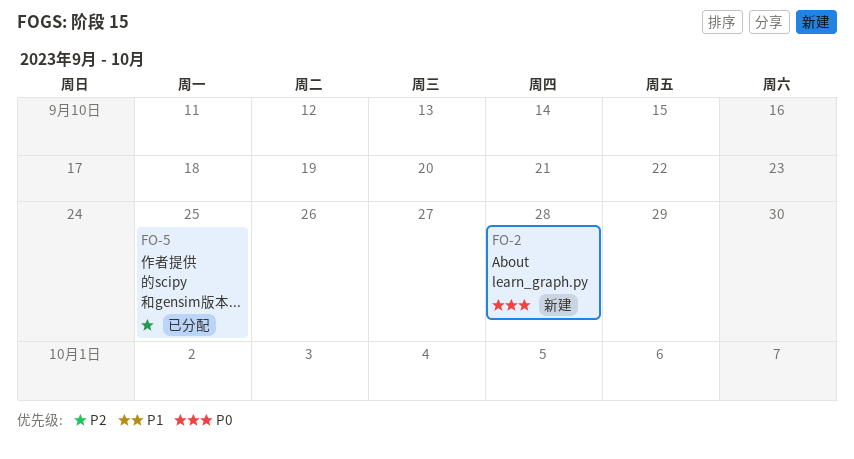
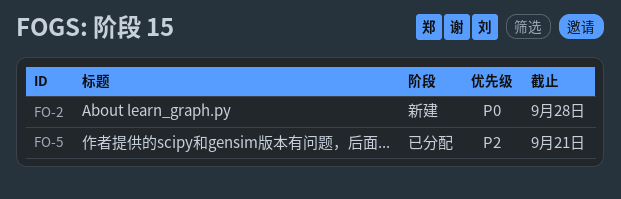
FO-5, due: Sep 25 -> Sep 21

